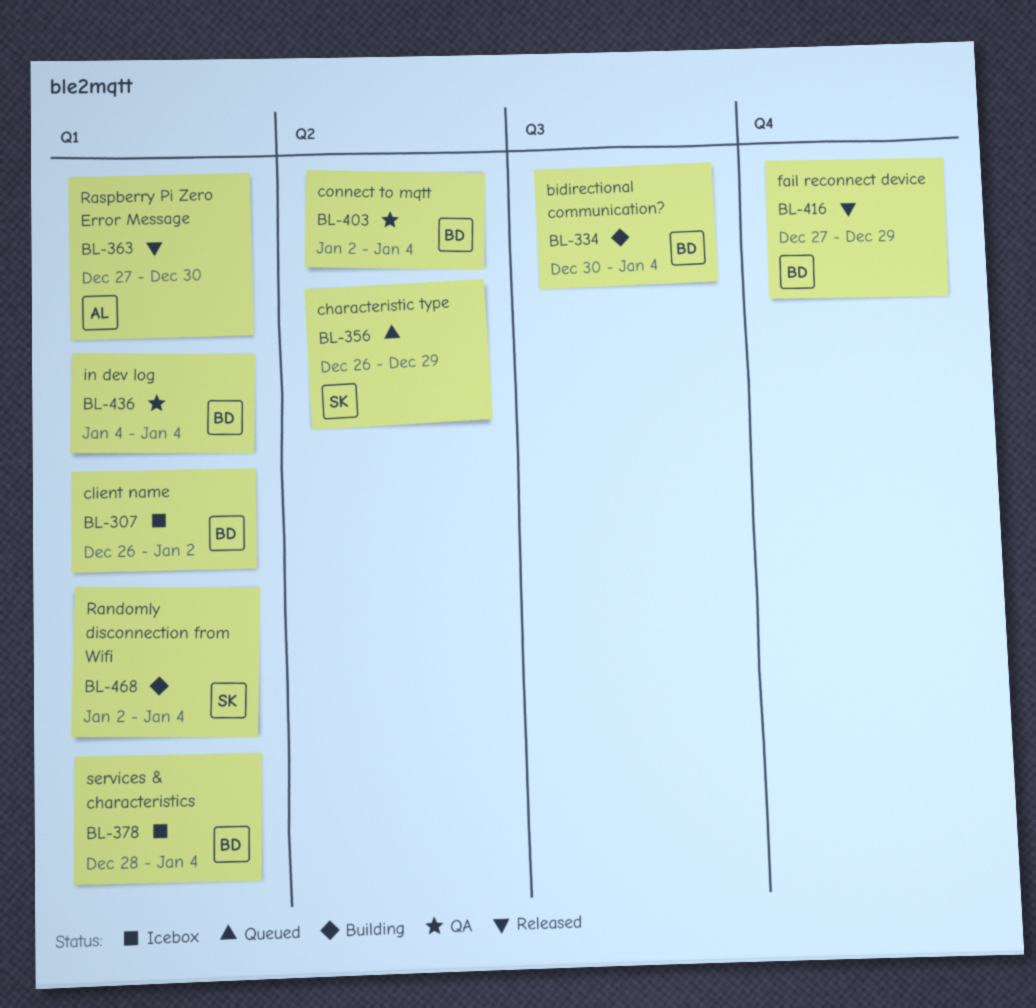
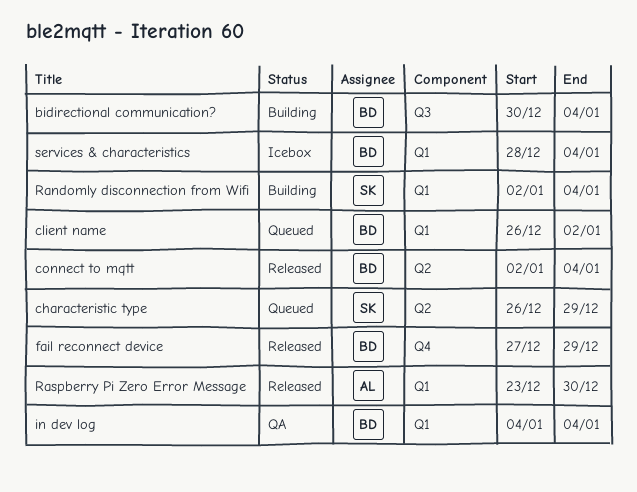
client name, status: Icebox -> Queued
connect to mqtt, status: QA -> Released
Raspberry Pi Zero Error Message, start: Dec 27 -> Dec 23

